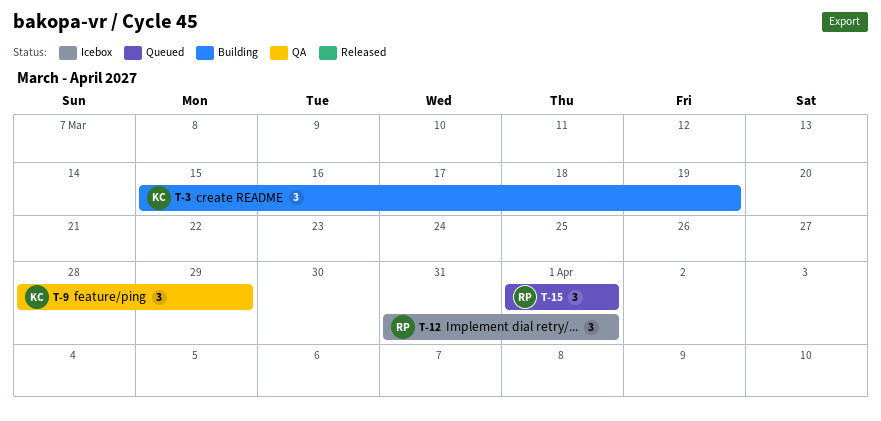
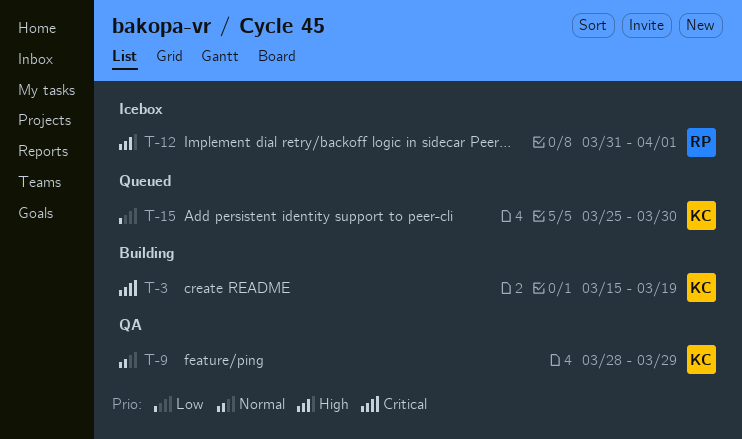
T-15, owner: RP -> KC
T-15, start: Apr 1 -> Mar 25
T-15, due: Apr 1 -> Mar 30

